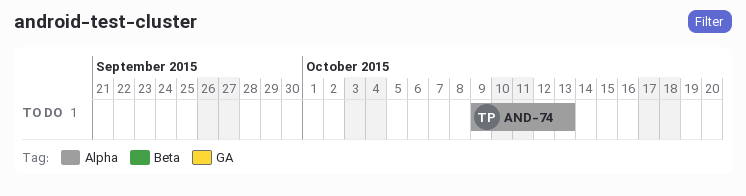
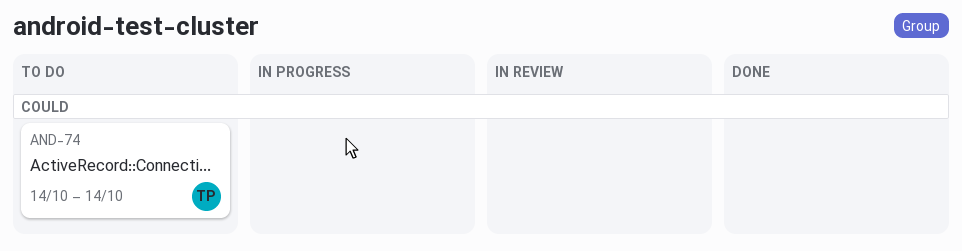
AND-74, start: Oct 9 -> Oct 14
AND-74, due: Oct 13 -> Oct 14

